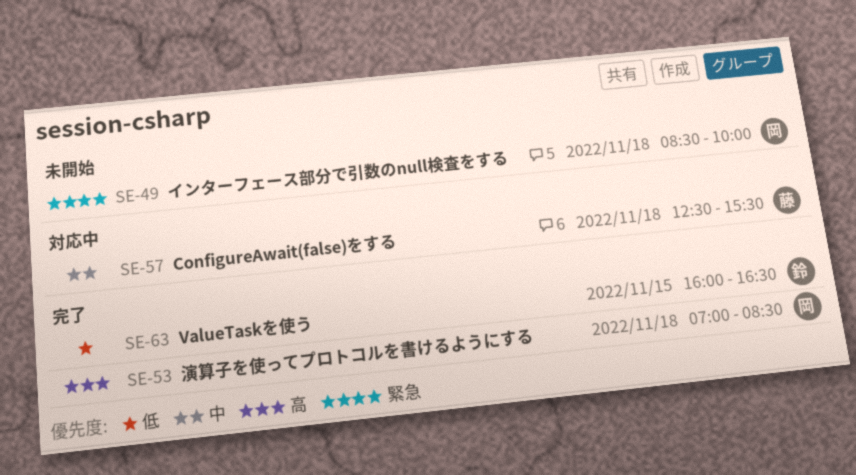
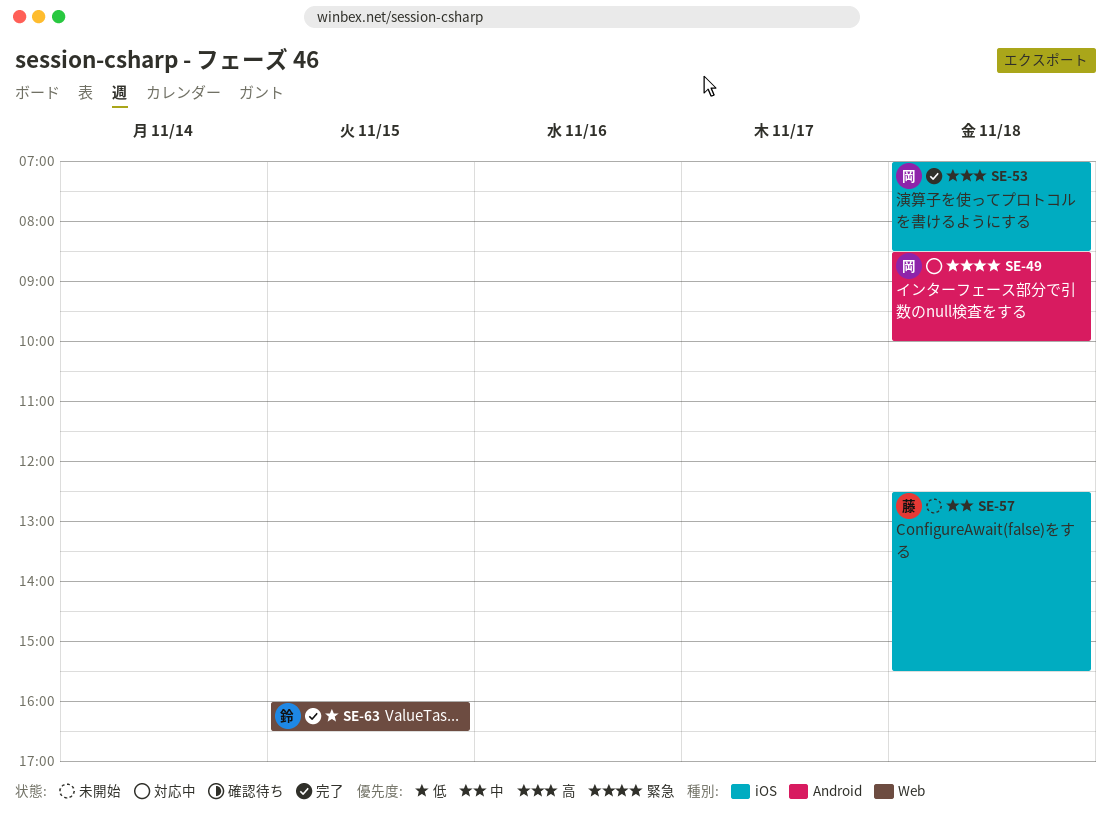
SE-49, status: 未開始 -> 対応中
SE-57, status: 対応中 -> 未開始

